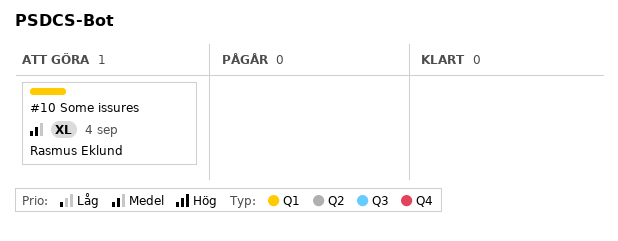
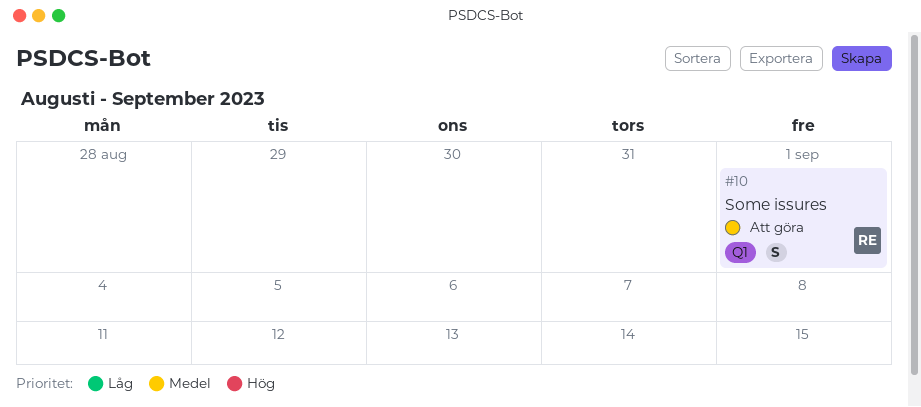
#10, estimate: XL -> S
#10, due: Sep 4 -> Sep 1

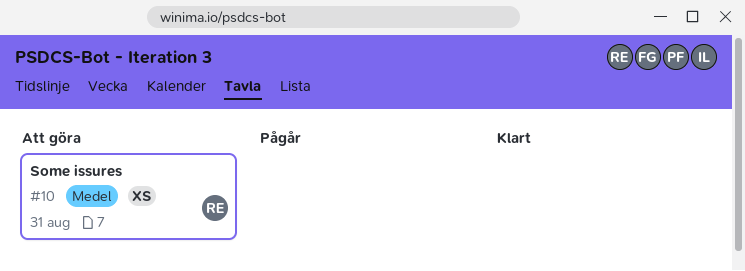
#10, estimate: S -> XS
#10, due: Sep 1 -> Aug 31

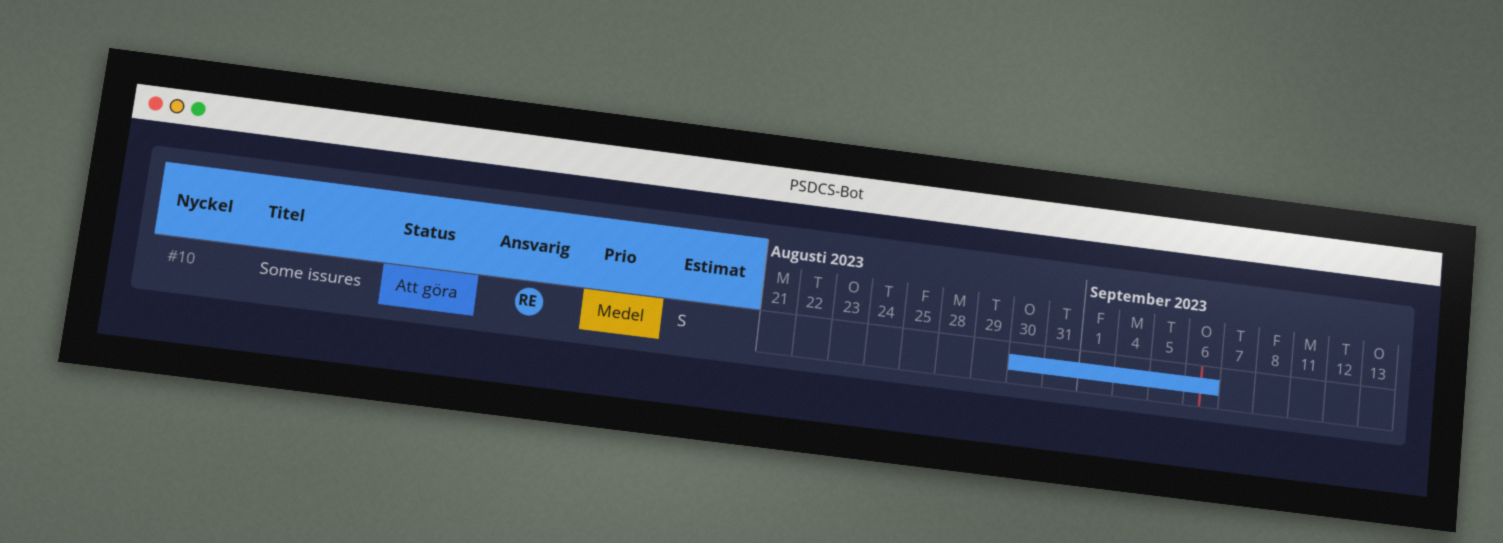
#10, estimate: XS -> S
#10, due: Aug 31 -> Sep 6

